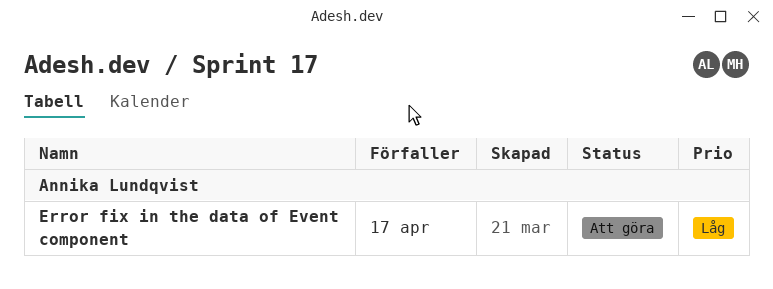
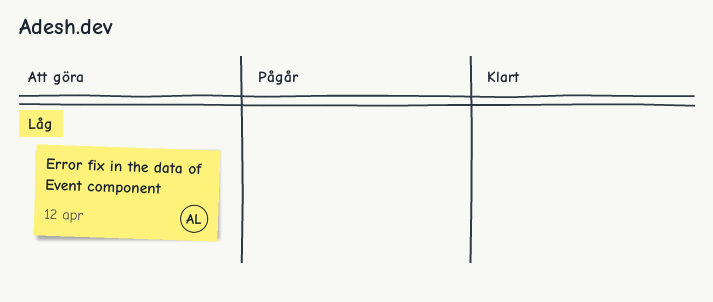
Error fix in the data of Event component, due: Apr 17 -> Apr 12

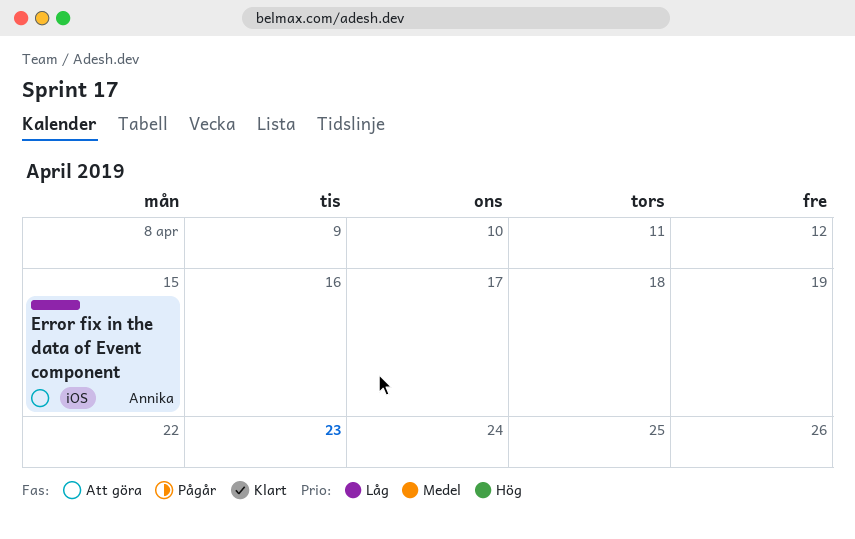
Error fix in the data of Event component, due: Apr 12 -> Apr 15

